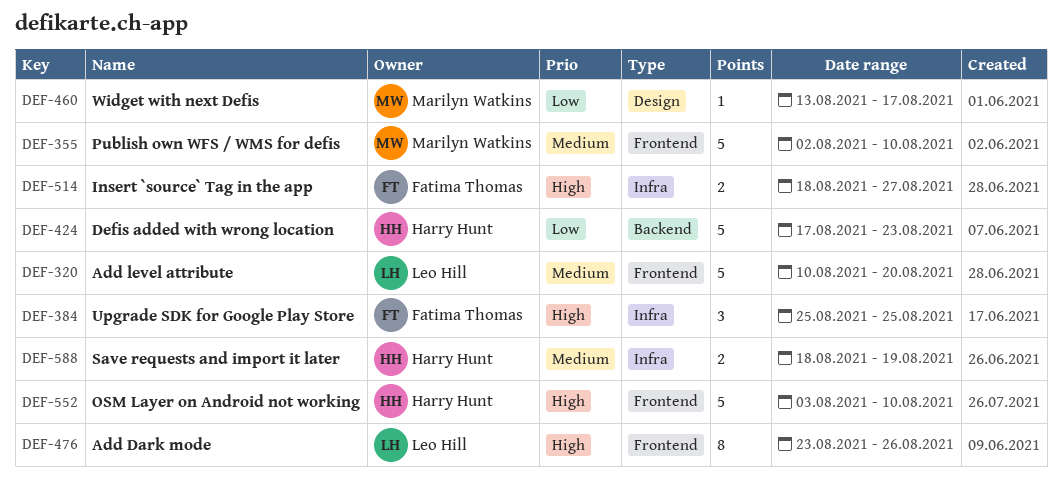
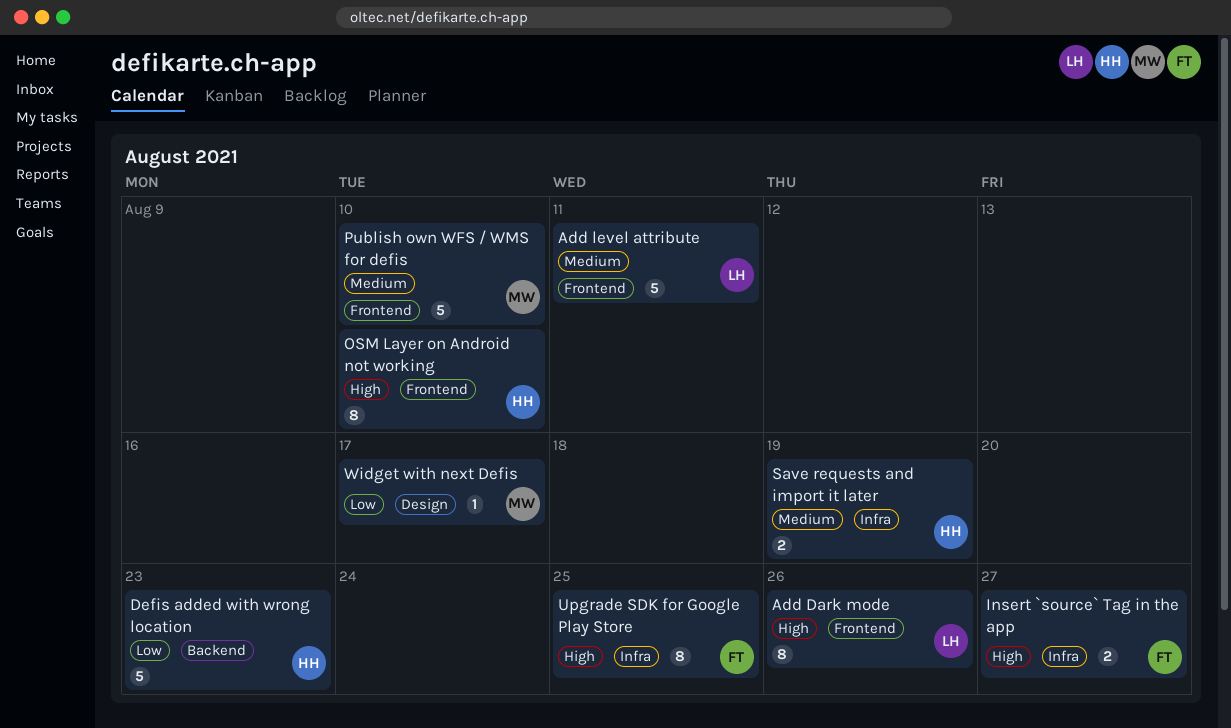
Add level attribute, due: Aug 20 -> Aug 11
OSM Layer on Android not working, estimate: 5 -> 8
Upgrade SDK for Google Play Store, estimate: 3 -> 8

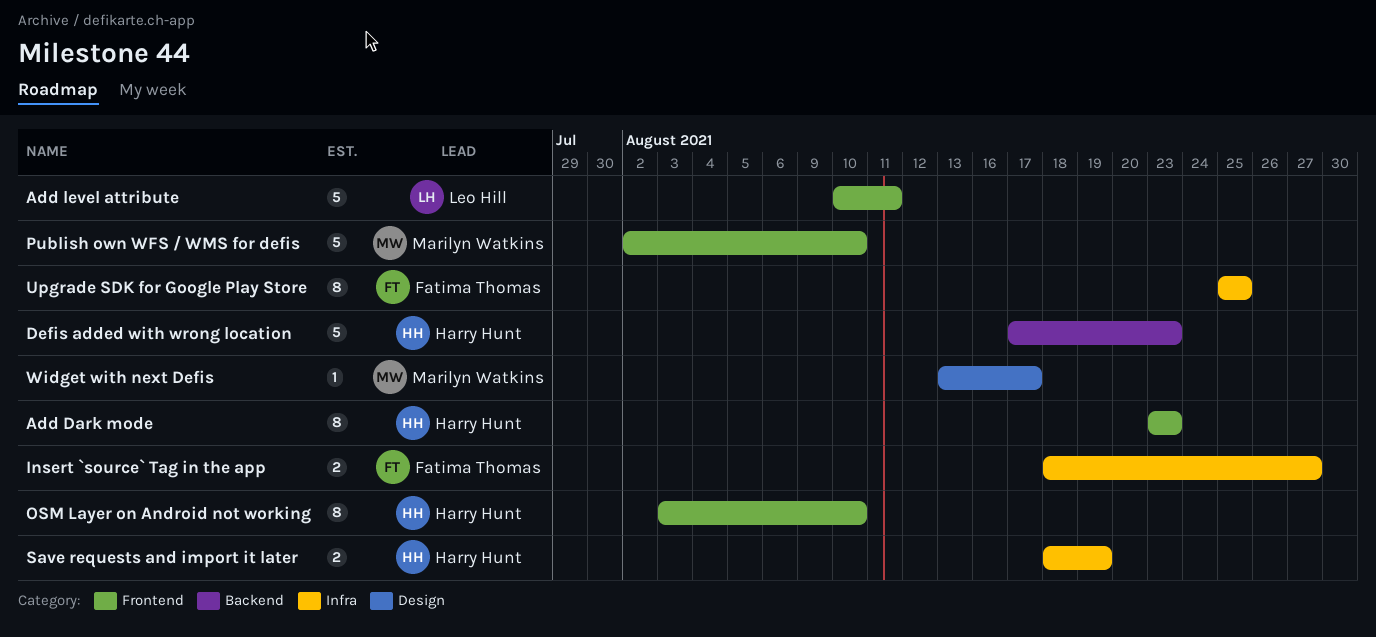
Add Dark mode, owner: Leo Hill -> Harry Hunt
Add Dark mode, due: Aug 26 -> Aug 23

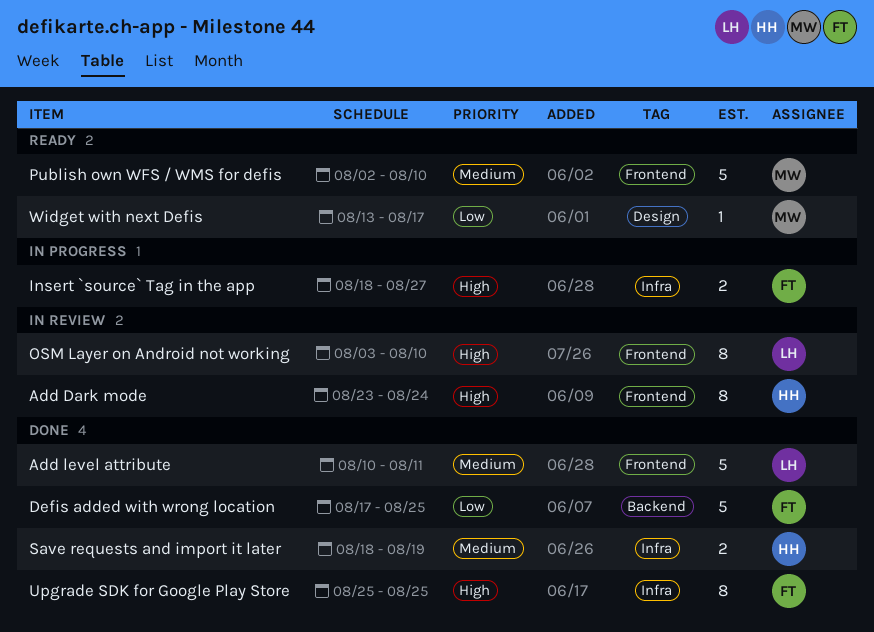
Add Dark mode, due: Aug 23 -> Aug 24
Defis added with wrong location, owner: Harry Hunt -> Fatima Thomas
Defis added with wrong location, due: Aug 23 -> Aug 25
OSM Layer on Android not working, owner: Harry Hunt -> Leo Hill

